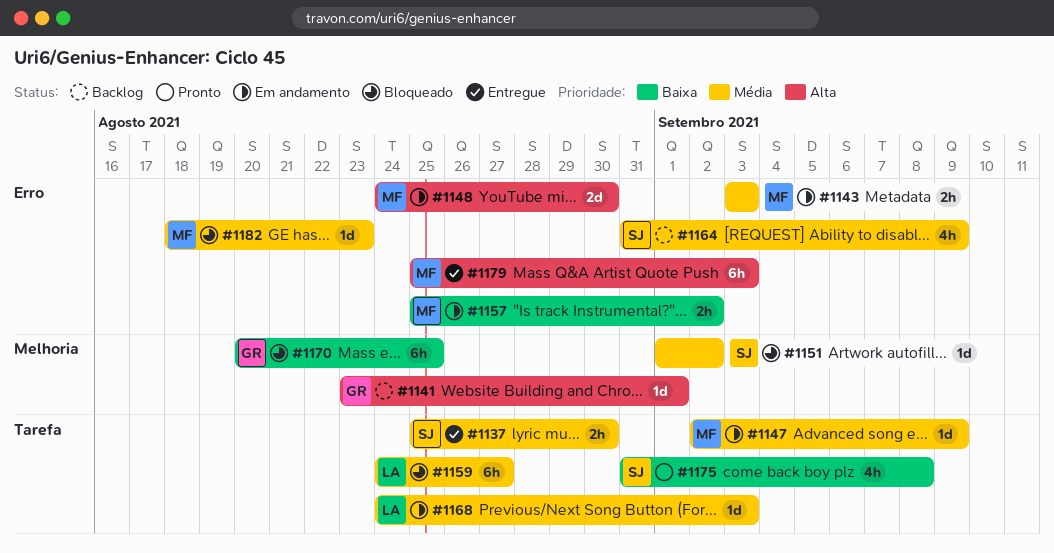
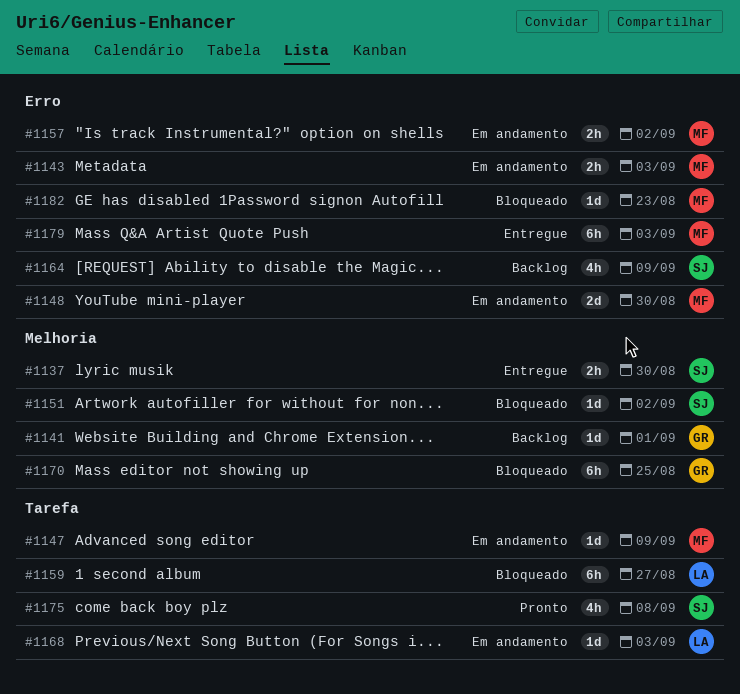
#1137, label: Tarefa -> Melhoria

